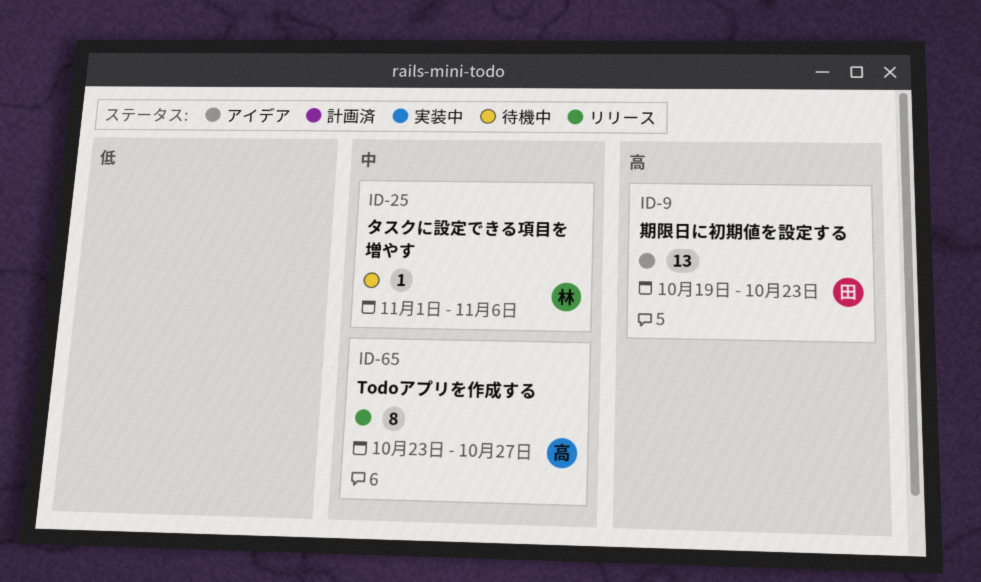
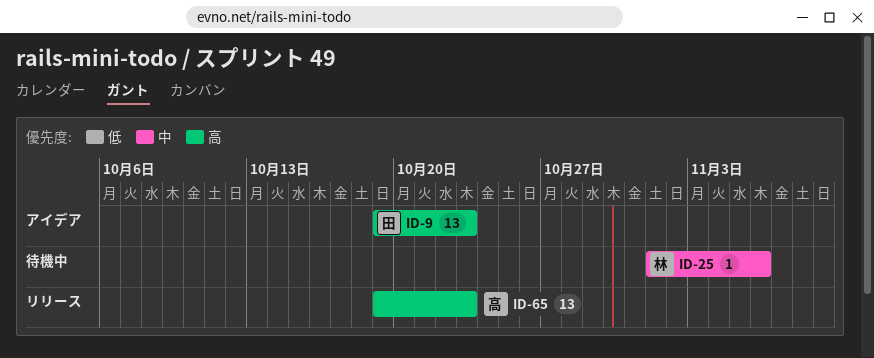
ID-65, priority: 中 -> 高
ID-65, estimate: 8 -> 13
ID-65, start: Oct 23 -> Oct 19
ID-65, due: Oct 27 -> Oct 23

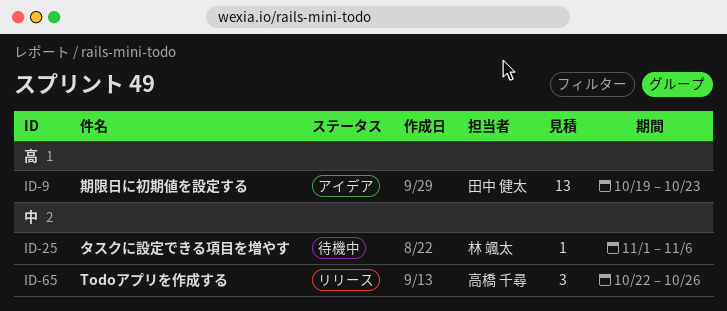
ID-65, priority: 高 -> 中
ID-65, estimate: 13 -> 3
ID-65, start: Oct 19 -> Oct 22
ID-65, due: Oct 23 -> Oct 26

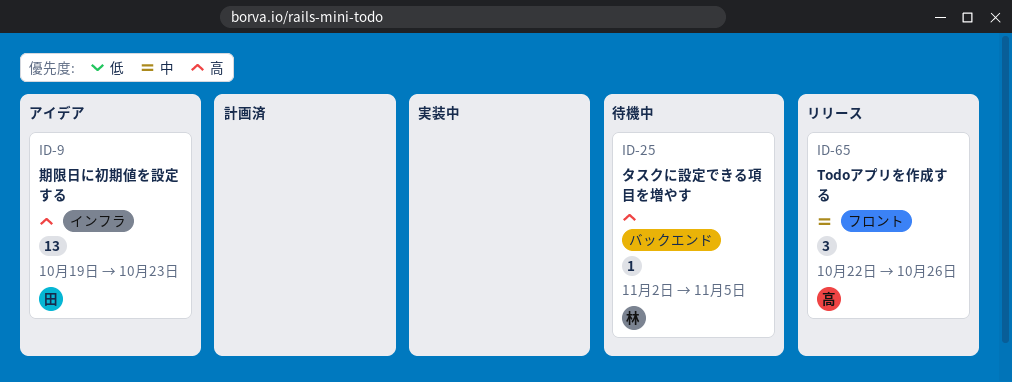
ID-25, priority: 中 -> 高
ID-25, start: Nov 1 -> Nov 2
ID-25, due: Nov 6 -> Nov 5

